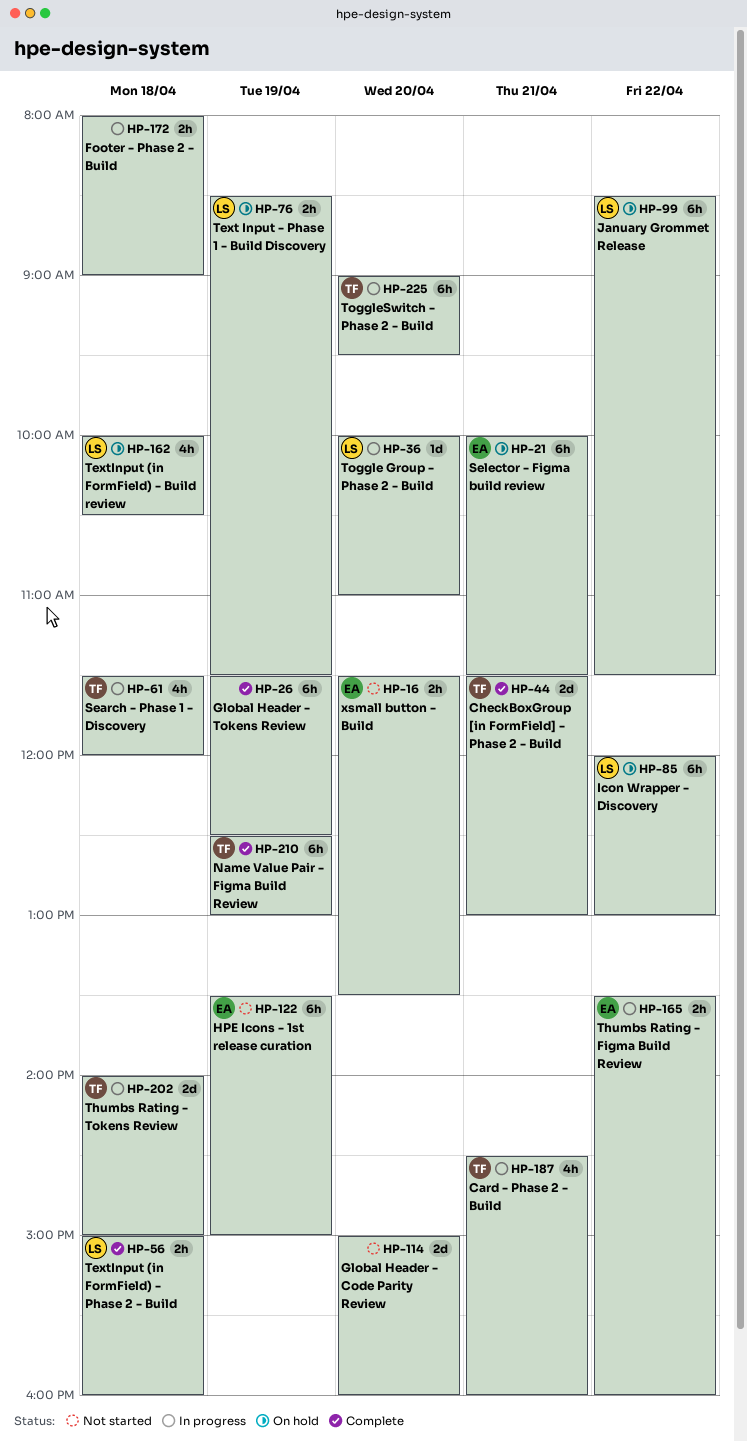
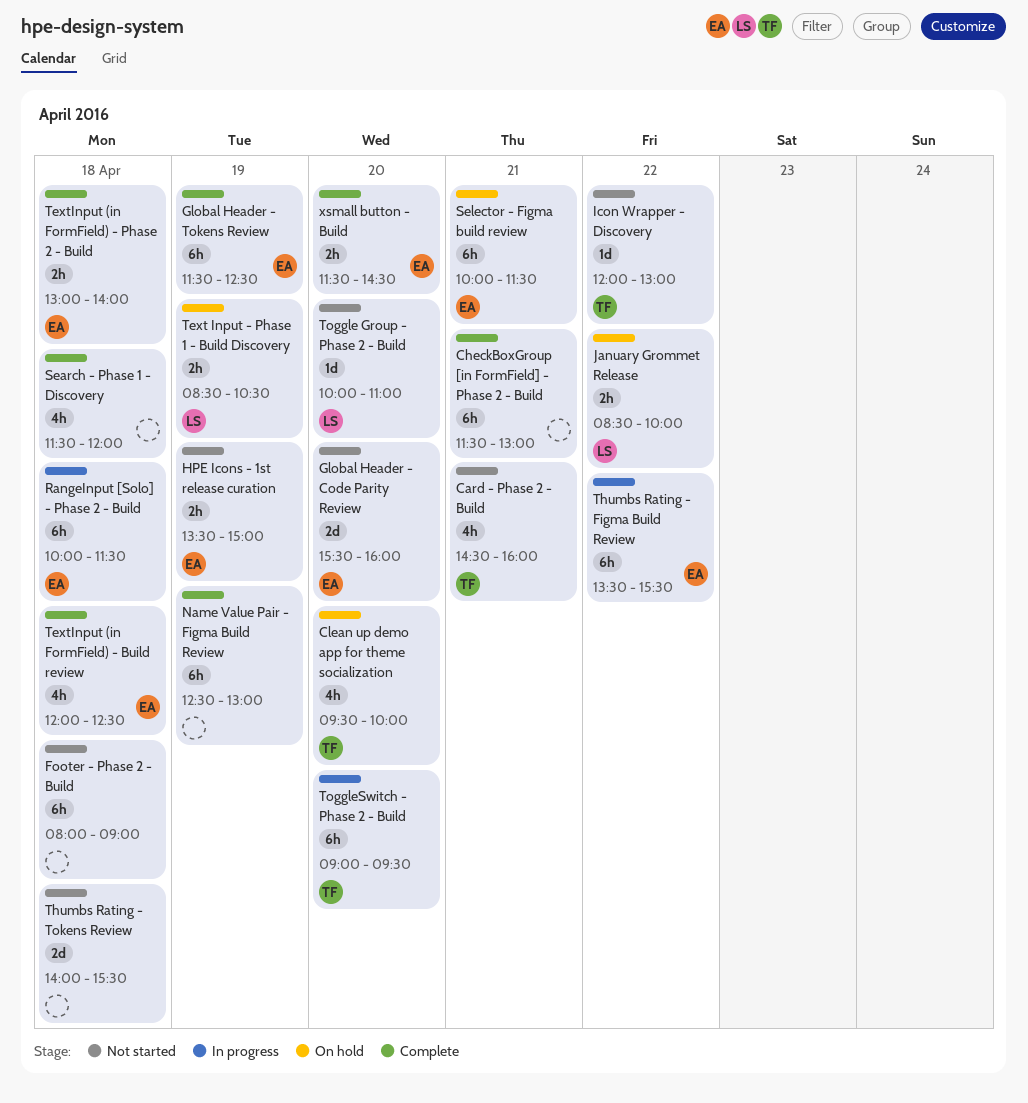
Card - Phase 2 - Build, status: In progress -> Not started
CheckBoxGroup [in FormField] - Phase 2 - Build, owner: TF -> none
CheckBoxGroup [in FormField] - Phase 2 - Build, estimate: 2d -> 6h
Clean up demo app for theme socialization: none -> present
Footer - Phase 2 - Build, status: In progress -> Not started
Footer - Phase 2 - Build, estimate: 2h -> 6h
Global Header - Code Parity Review, owner: none -> EA
Global Header - Code Parity Review, begins: 15:00 -> 15:30
Global Header - Tokens Review, owner: none -> EA
HPE Icons - 1st release curation, estimate: 6h -> 2h
Icon Wrapper - Discovery, status: On hold -> Not started
Icon Wrapper - Discovery, owner: LS -> TF
Icon Wrapper - Discovery, estimate: 6h -> 1d
January Grommet Release, estimate: 6h -> 2h
January Grommet Release, ends: 11:30 -> 10:00
Name Value Pair - Figma Build Review, owner: TF -> none
RangeInput [Solo] - Phase 2 - Build: none -> present
Search - Phase 1 - Discovery, status: In progress -> Complete
Search - Phase 1 - Discovery, owner: TF -> none
Text Input - Phase 1 - Build Discovery, ends: 11:30 -> 10:30
TextInput (in FormField) - Build review, status: On hold -> Complete
TextInput (in FormField) - Build review, owner: LS -> EA
TextInput (in FormField) - Build review, begins: 10:00 -> 12:00
TextInput (in FormField) - Build review, ends: 10:30 -> 12:30
TextInput (in FormField) - Phase 2 - Build, owner: LS -> EA
TextInput (in FormField) - Phase 2 - Build, begins: 15:00 -> 13:00
TextInput (in FormField) - Phase 2 - Build, ends: 16:00 -> 14:00
Thumbs Rating - Figma Build Review, estimate: 2h -> 6h
Thumbs Rating - Figma Build Review, ends: 16:00 -> 15:30
Thumbs Rating - Tokens Review, status: In progress -> Not started
Thumbs Rating - Tokens Review, owner: TF -> none
Thumbs Rating - Tokens Review, ends: 15:00 -> 15:30
Toggle Group - Phase 2 - Build, status: In progress -> Not started
xsmall button - Build, status: Not started -> Complete
xsmall button - Build, ends: 13:30 -> 14:30

